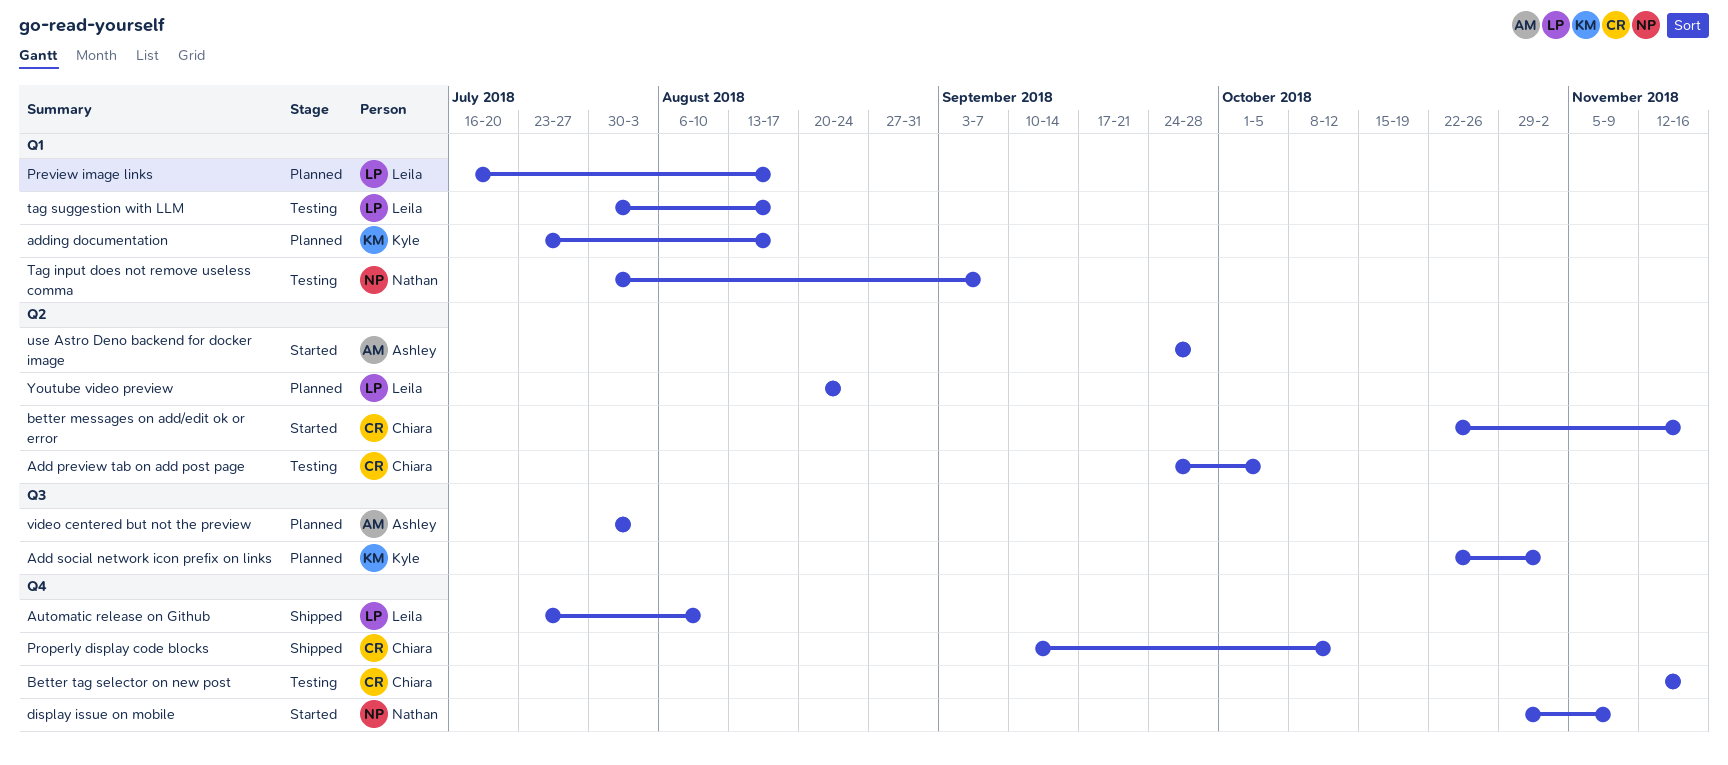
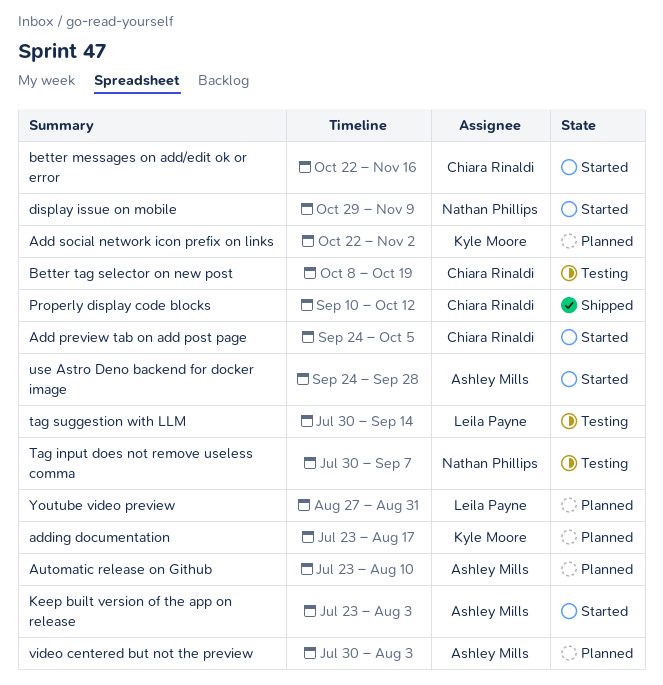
Add preview tab on add post page, status: Testing -> Started
Automatic release on Github, status: Shipped -> Planned
Automatic release on Github, owner: Leila Payne -> Ashley Mills
Better tag selector on new post, start: Nov 12 -> Oct 8
Better tag selector on new post, due: Nov 16 -> Oct 19
Keep built version of the app on release: none -> present
Preview image links: present -> none
tag suggestion with LLM, due: Aug 17 -> Sep 14
Youtube video preview, start: Aug 20 -> Aug 27
Youtube video preview, due: Aug 24 -> Aug 31

